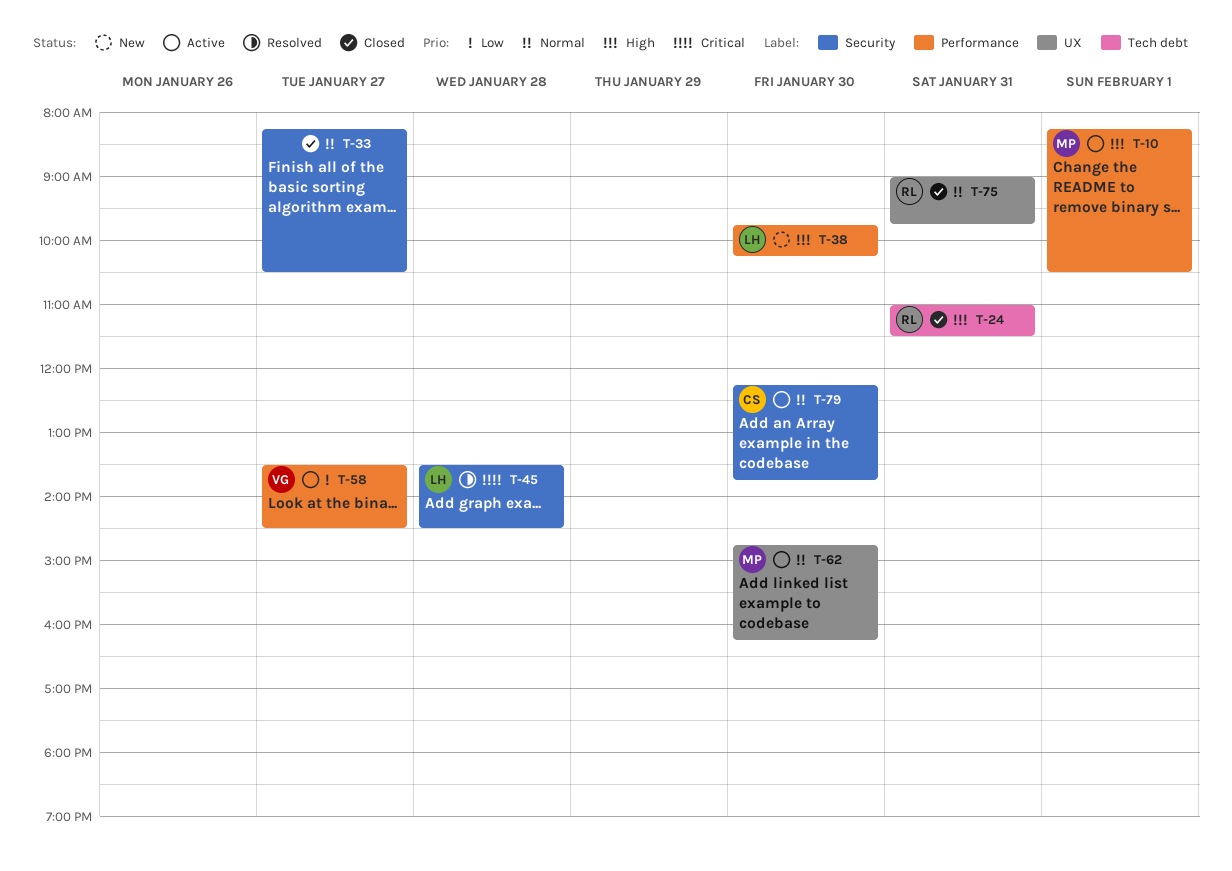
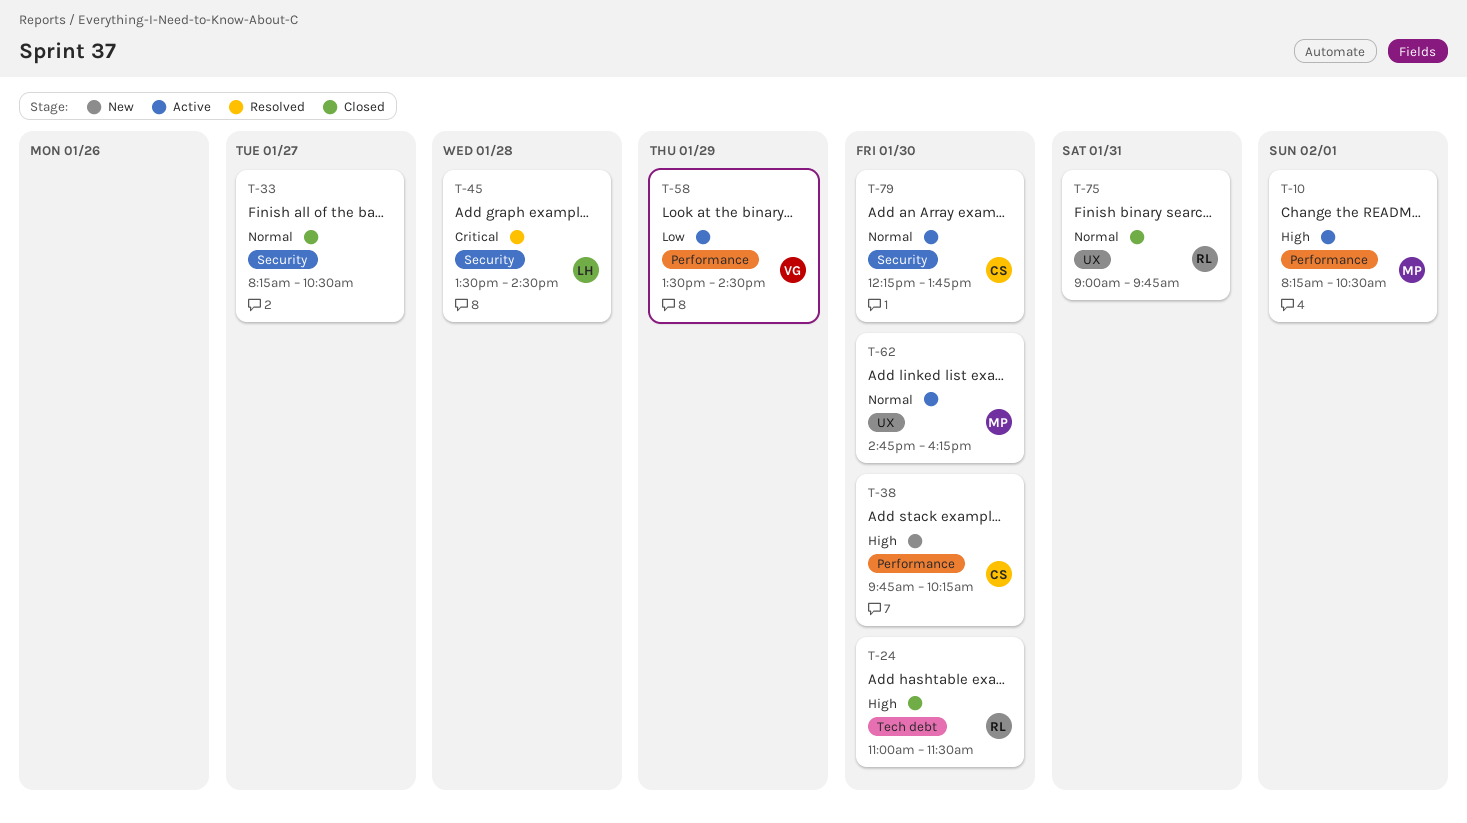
T-24, day: Jan 31 -> Jan 30
T-38, owner: LH -> CS
T-58, day: Jan 27 -> Jan 29

